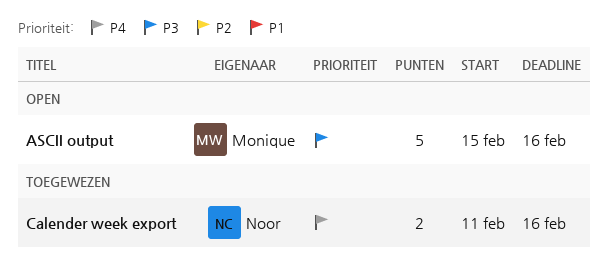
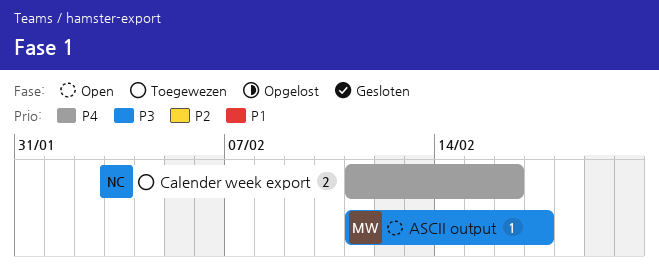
ASCII output, estimate: 5 -> 1
ASCII output, start: Feb 15 -> Feb 11
ASCII output, due: Feb 16 -> Feb 17

